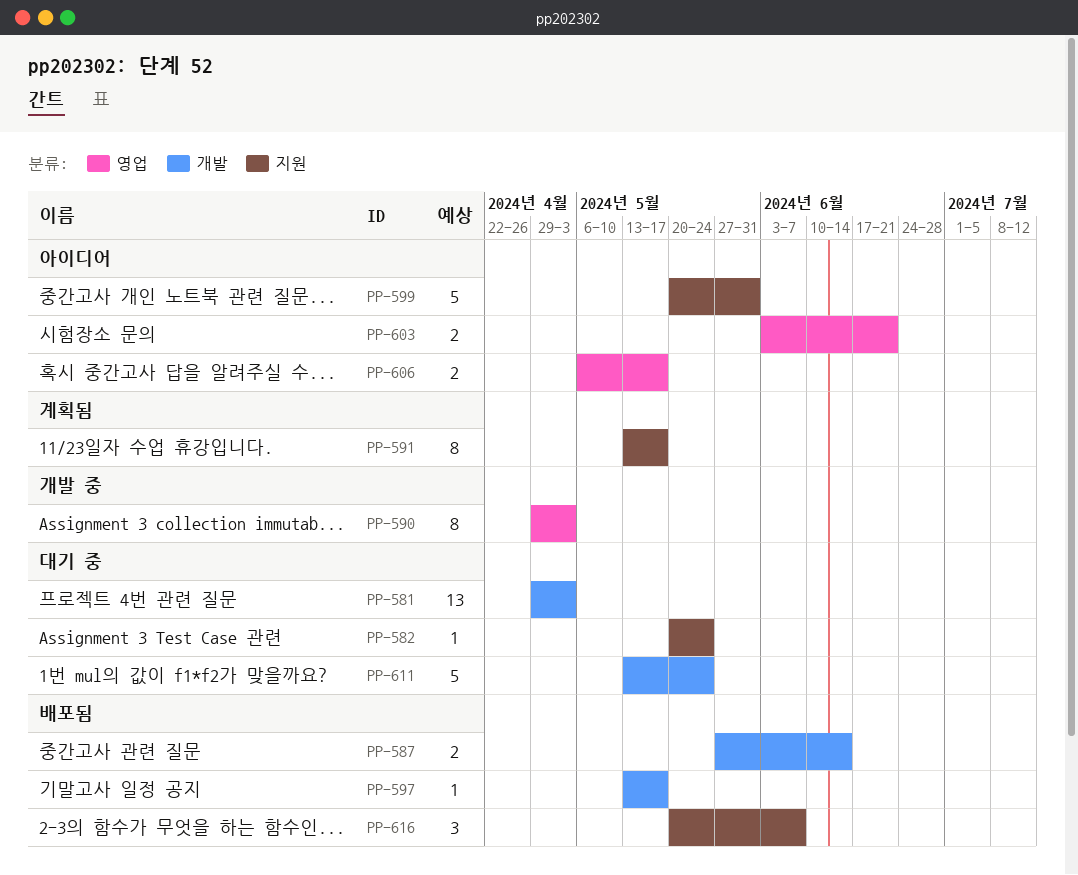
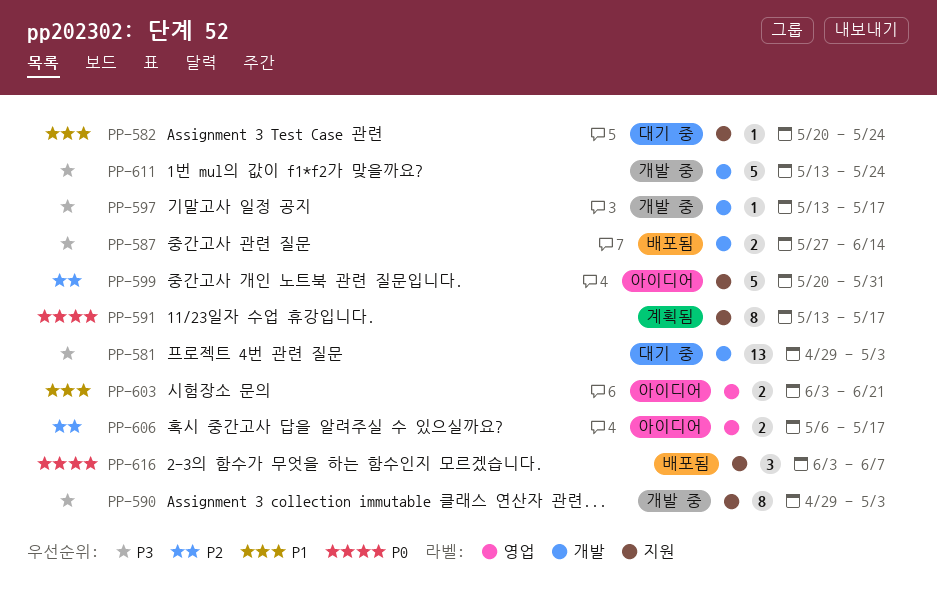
PP-590, label: 영업 -> 지원
PP-597, status: 배포됨 -> 개발 중
PP-611, status: 대기 중 -> 개발 중
PP-616, start: May 20 -> Jun 3

